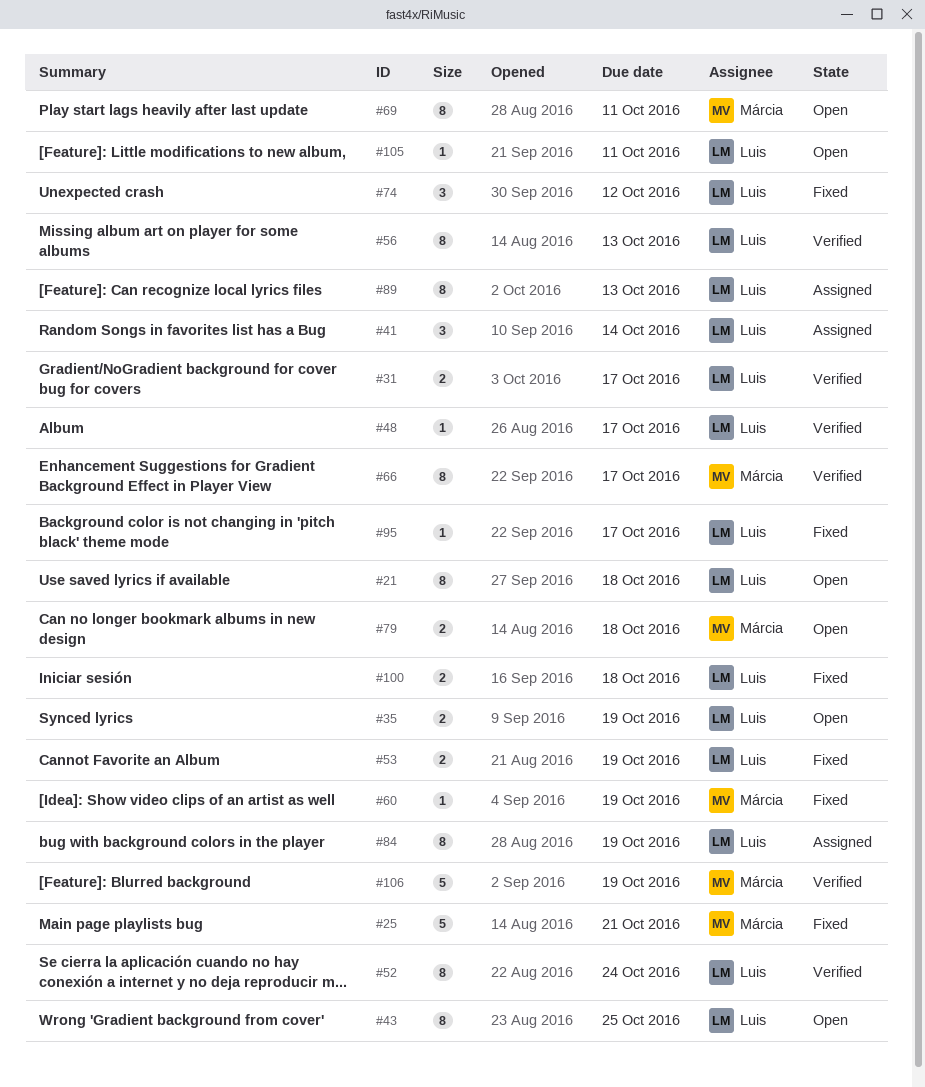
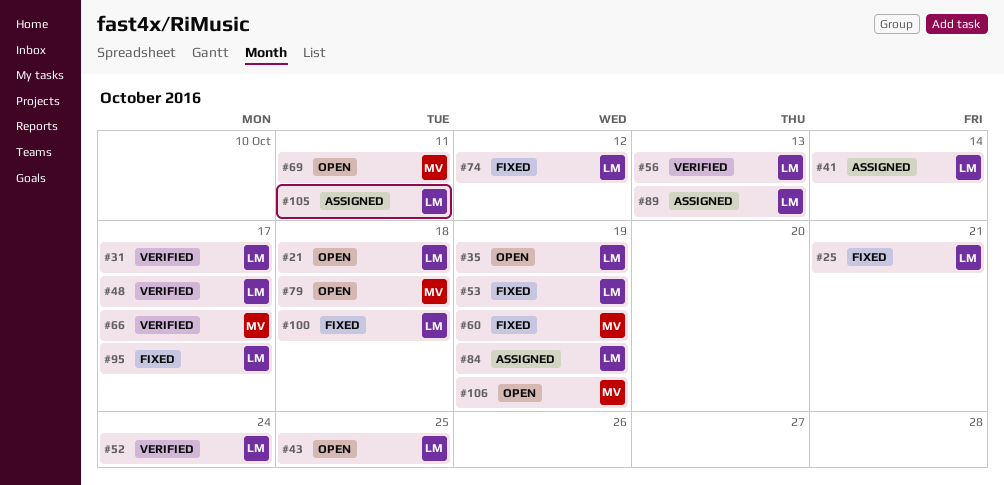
#25, owner: Márcia -> Luis
#105, status: Open -> Assigned
#106, status: Verified -> Open

